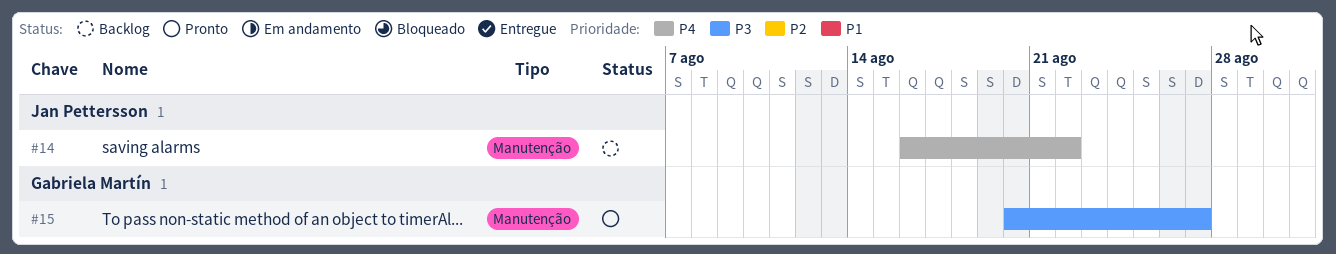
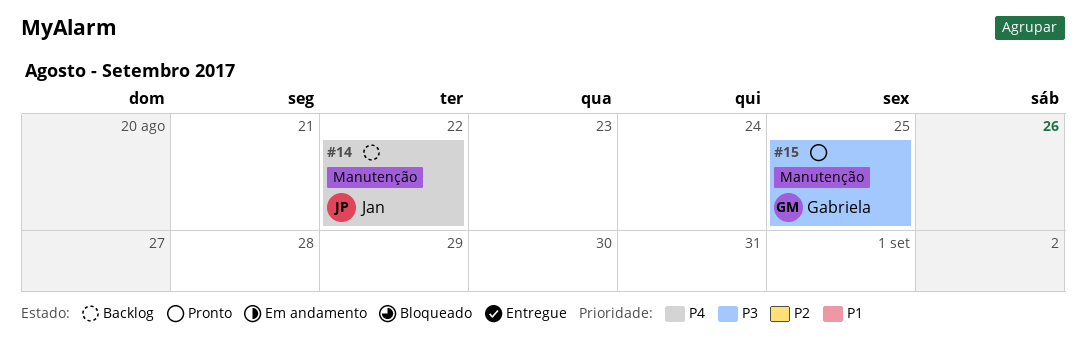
#15, due: Aug 27 -> Aug 25

